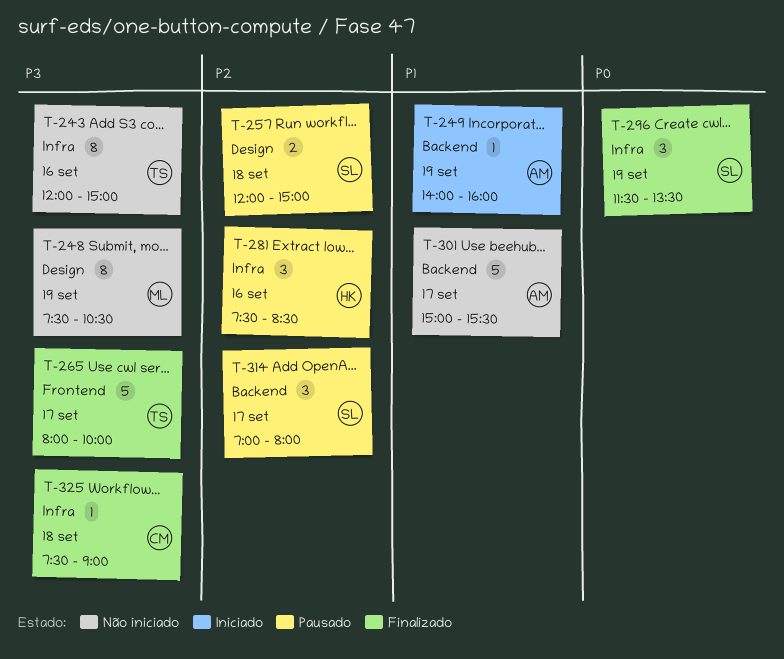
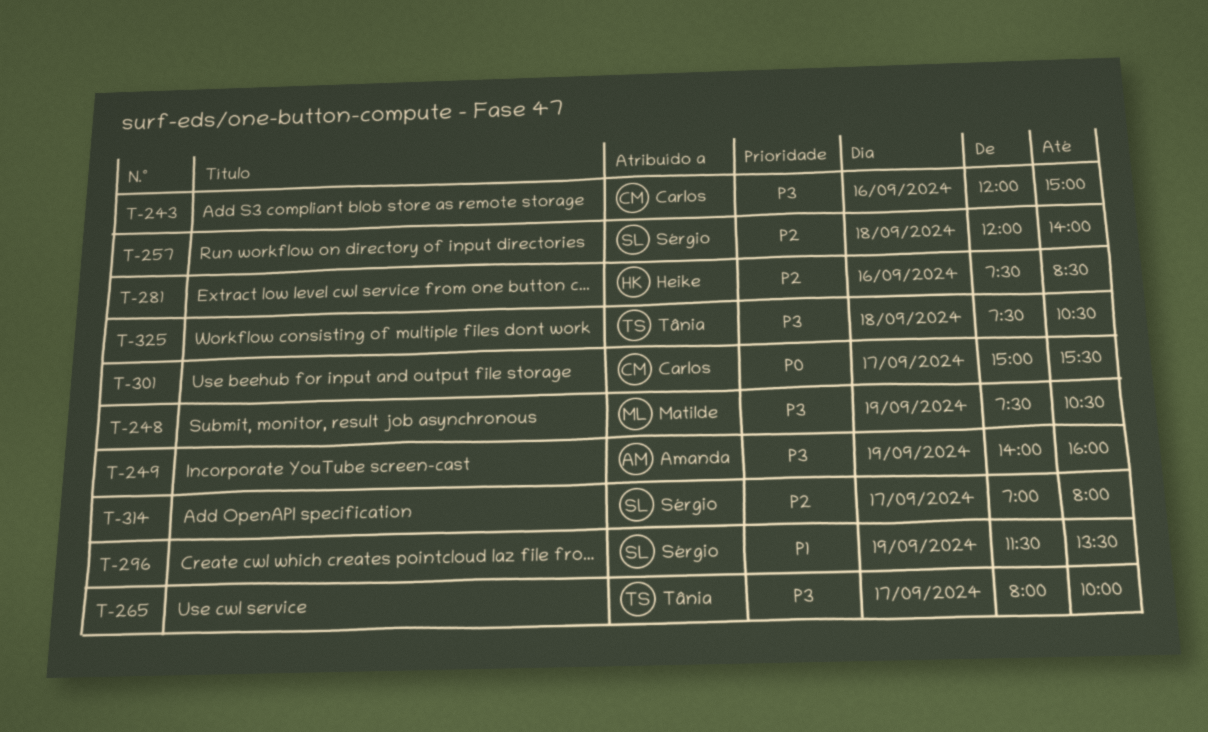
T-243, owner: Tânia -> Carlos
T-249, priority: P1 -> P3
T-257, ends: 15:00 -> 14:00
T-296, priority: P0 -> P1
T-301, owner: Amanda -> Carlos
T-301, priority: P1 -> P0
T-325, owner: Carlos -> Tânia
T-325, ends: 09:00 -> 10:30

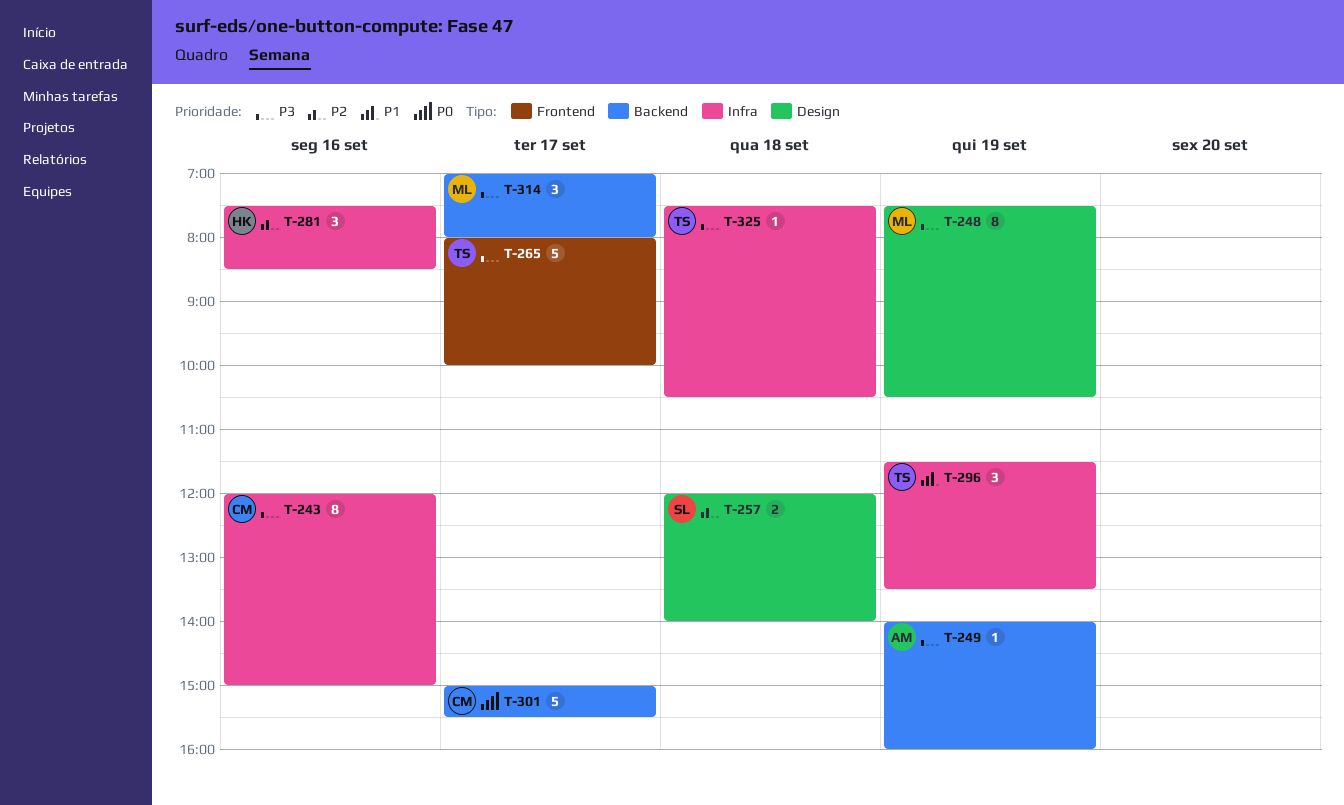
T-296, owner: Sérgio -> Tânia
T-314, owner: Sérgio -> Matilde
T-314, priority: P2 -> P3

